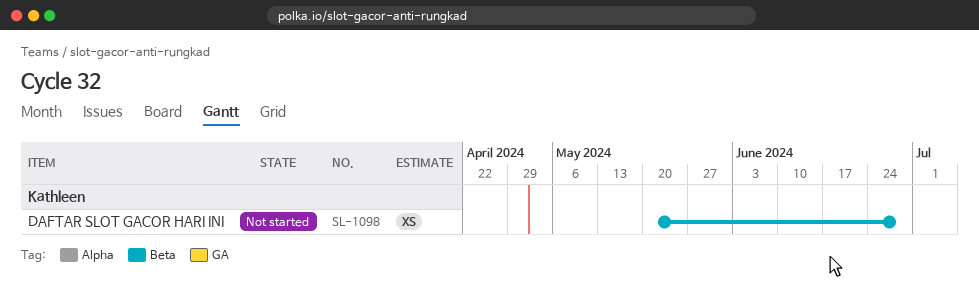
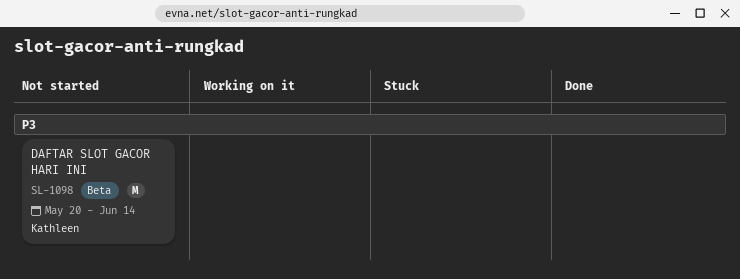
SL-1098, estimate: XS -> M
SL-1098, due: Jun 28 -> Jun 14

